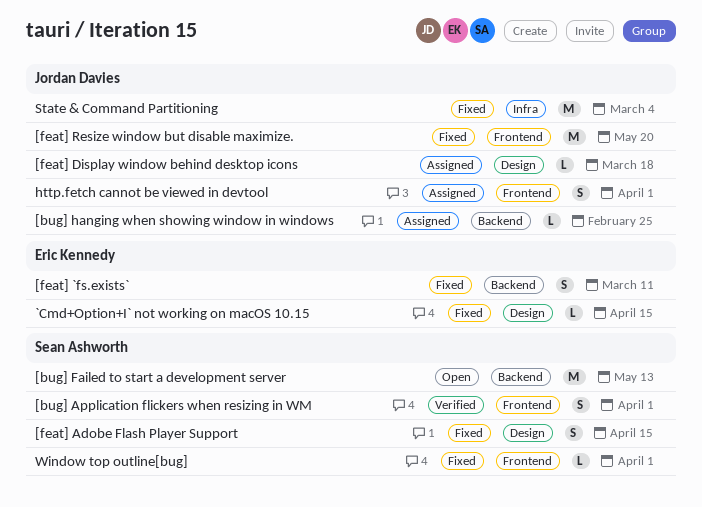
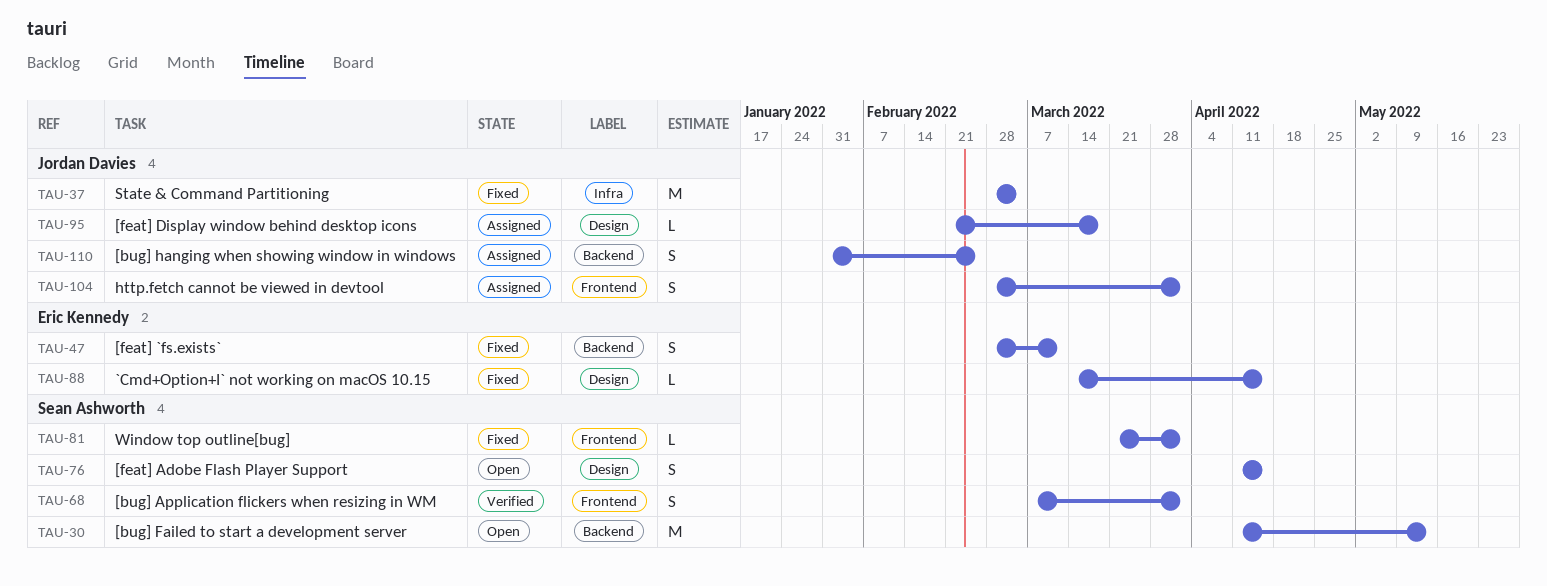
[bug] hanging when showing window in windows, estimate: L -> S
[feat] Adobe Flash Player Support, status: Fixed -> Open
[feat] Resize window but disable maximize.: present -> none

